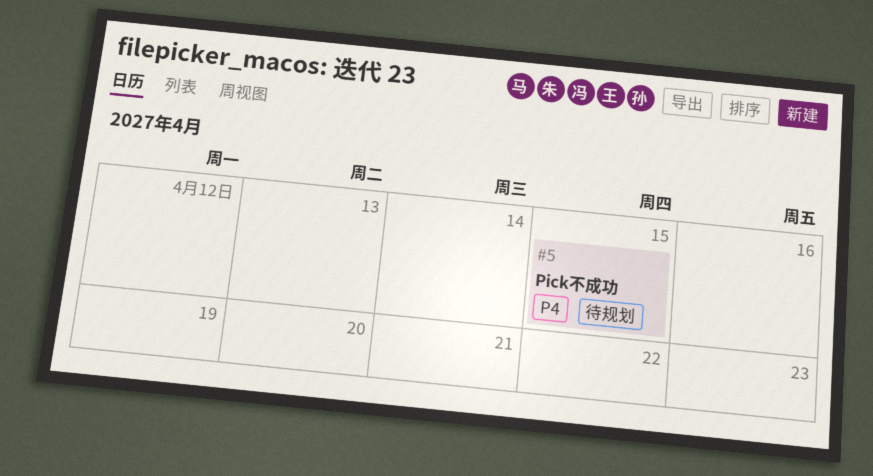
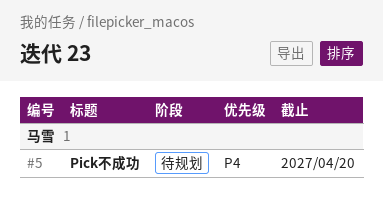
#5, due: Apr 15 -> Apr 20

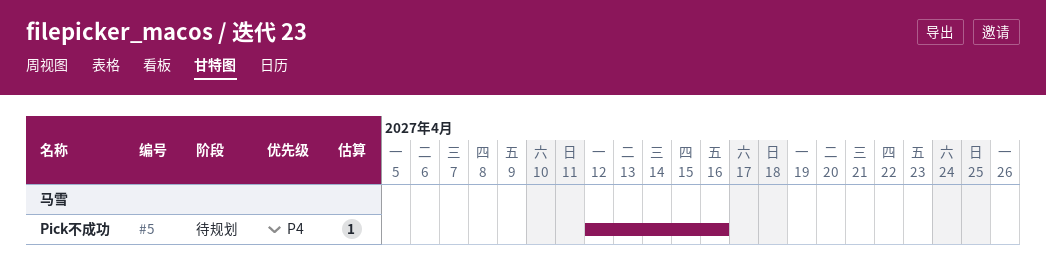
#5, due: Apr 20 -> Apr 16

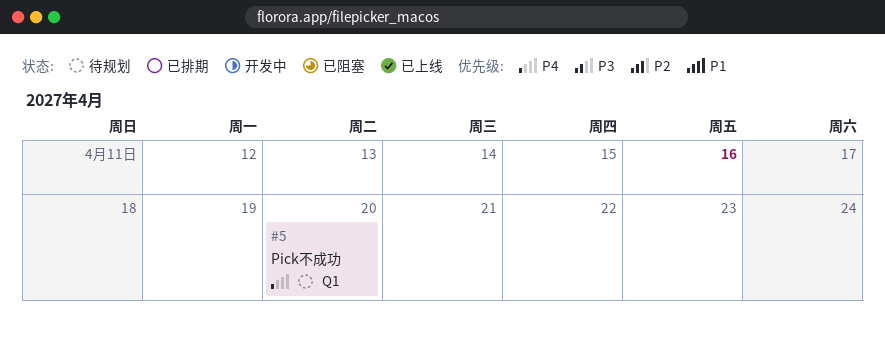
#5, due: Apr 16 -> Apr 20

